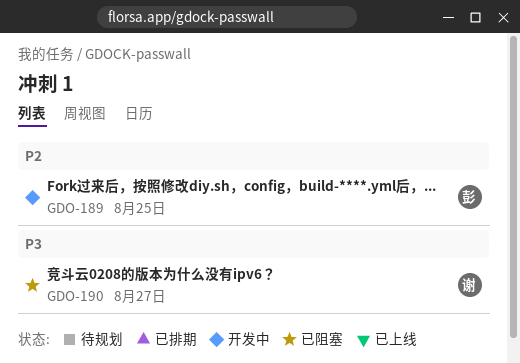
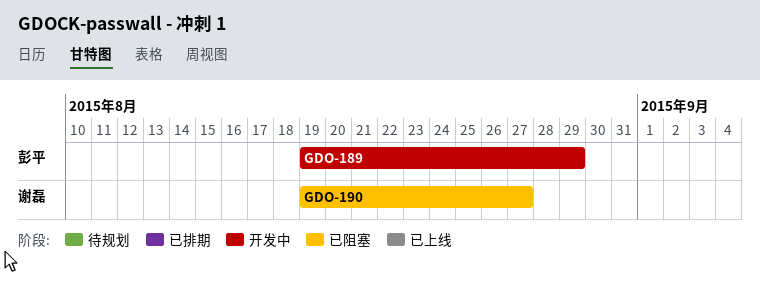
GDO-189, due: Aug 25 -> Aug 29

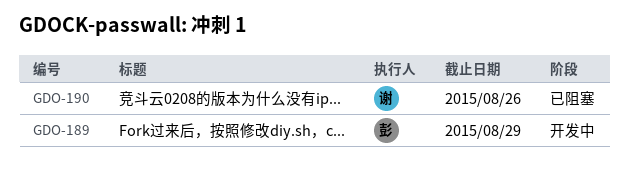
GDO-190, due: Aug 27 -> Aug 26

